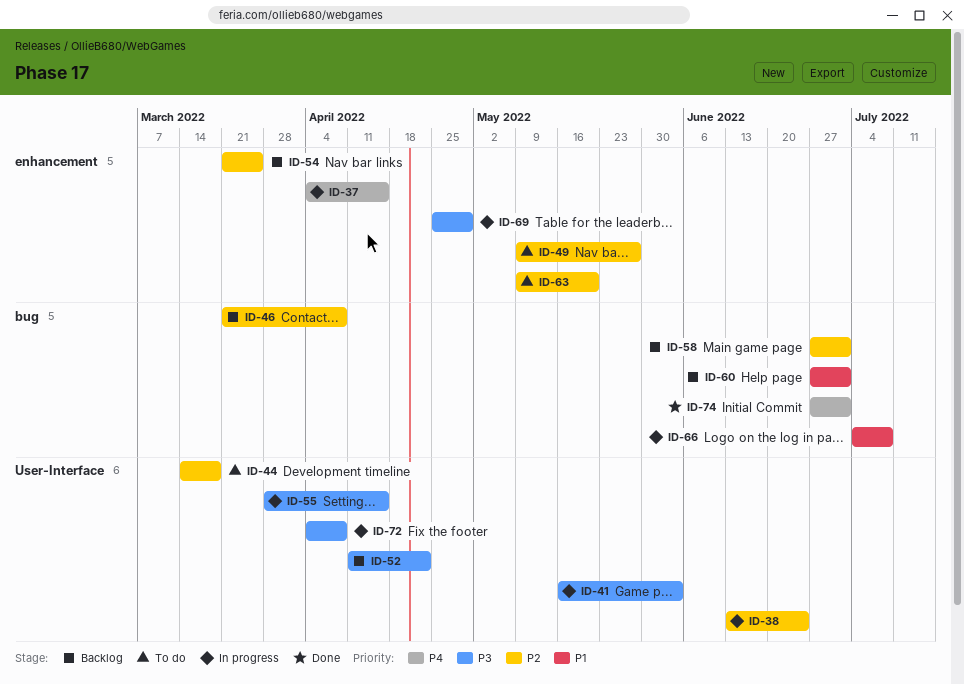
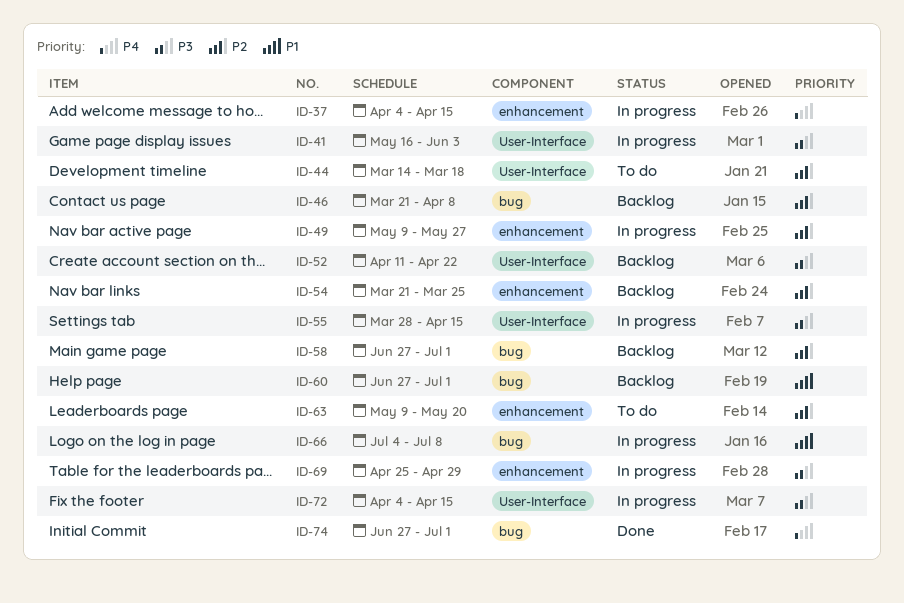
ID-38: present -> none
ID-49, status: To do -> In progress
ID-72, due: Apr 8 -> Apr 15

